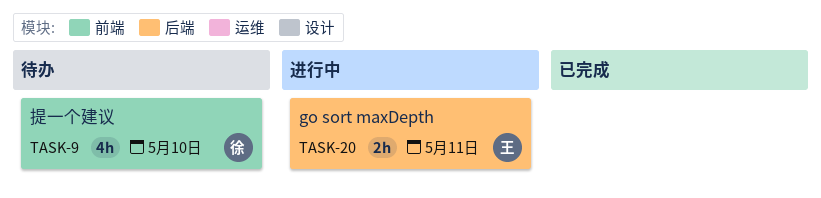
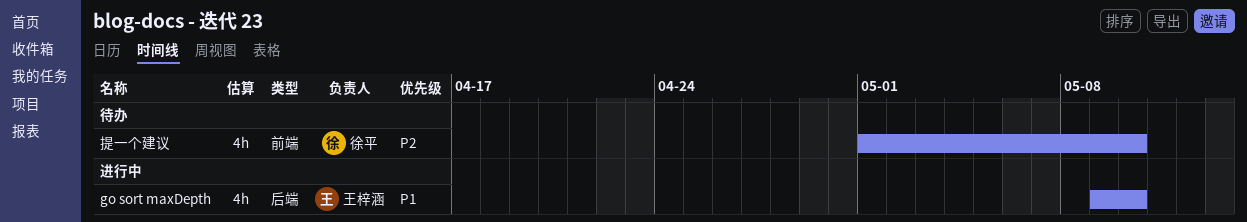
go sort maxDepth, estimate: 2h -> 4h
go sort maxDepth, due: May 11 -> May 10

